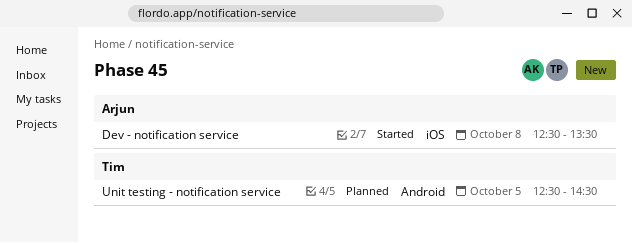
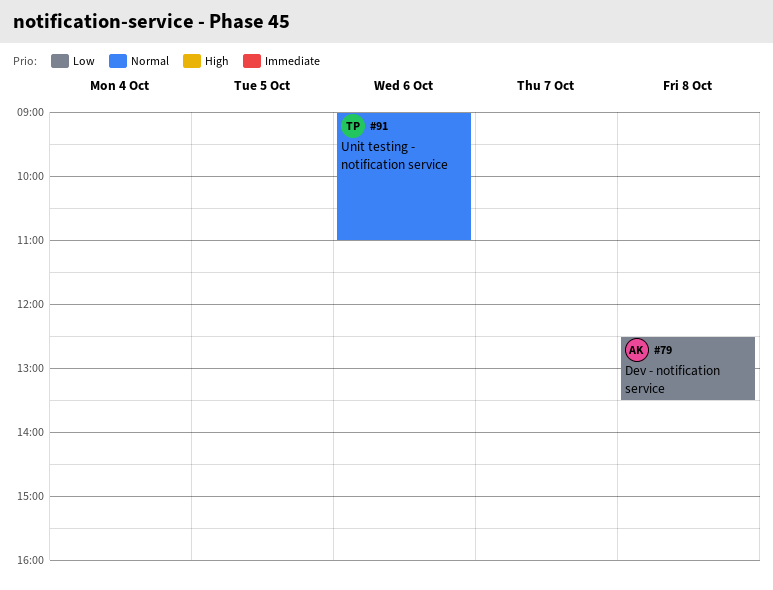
Unit testing - notification service, day: Oct 5 -> Oct 6
Unit testing - notification service, begins: 12:30 -> 09:00
Unit testing - notification service, ends: 14:30 -> 11:00

